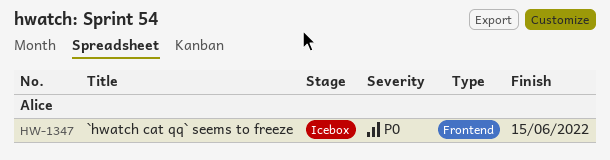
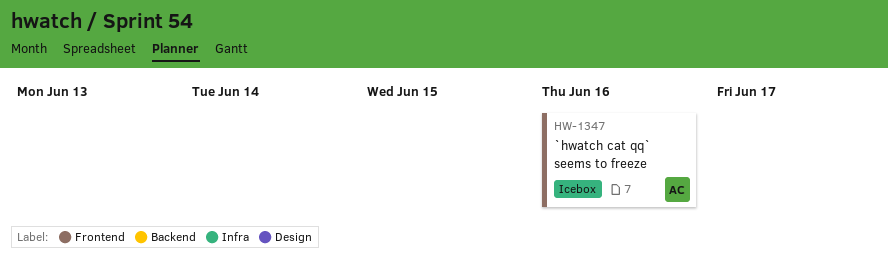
HW-1347, due: Jun 15 -> Jun 16

